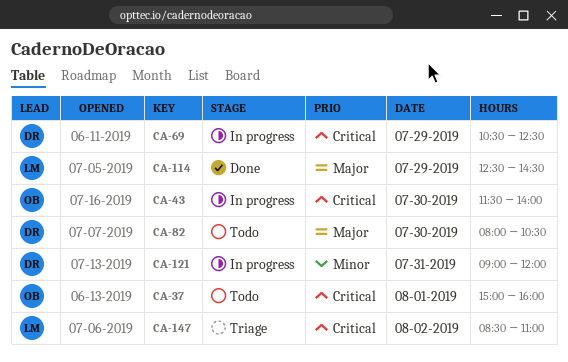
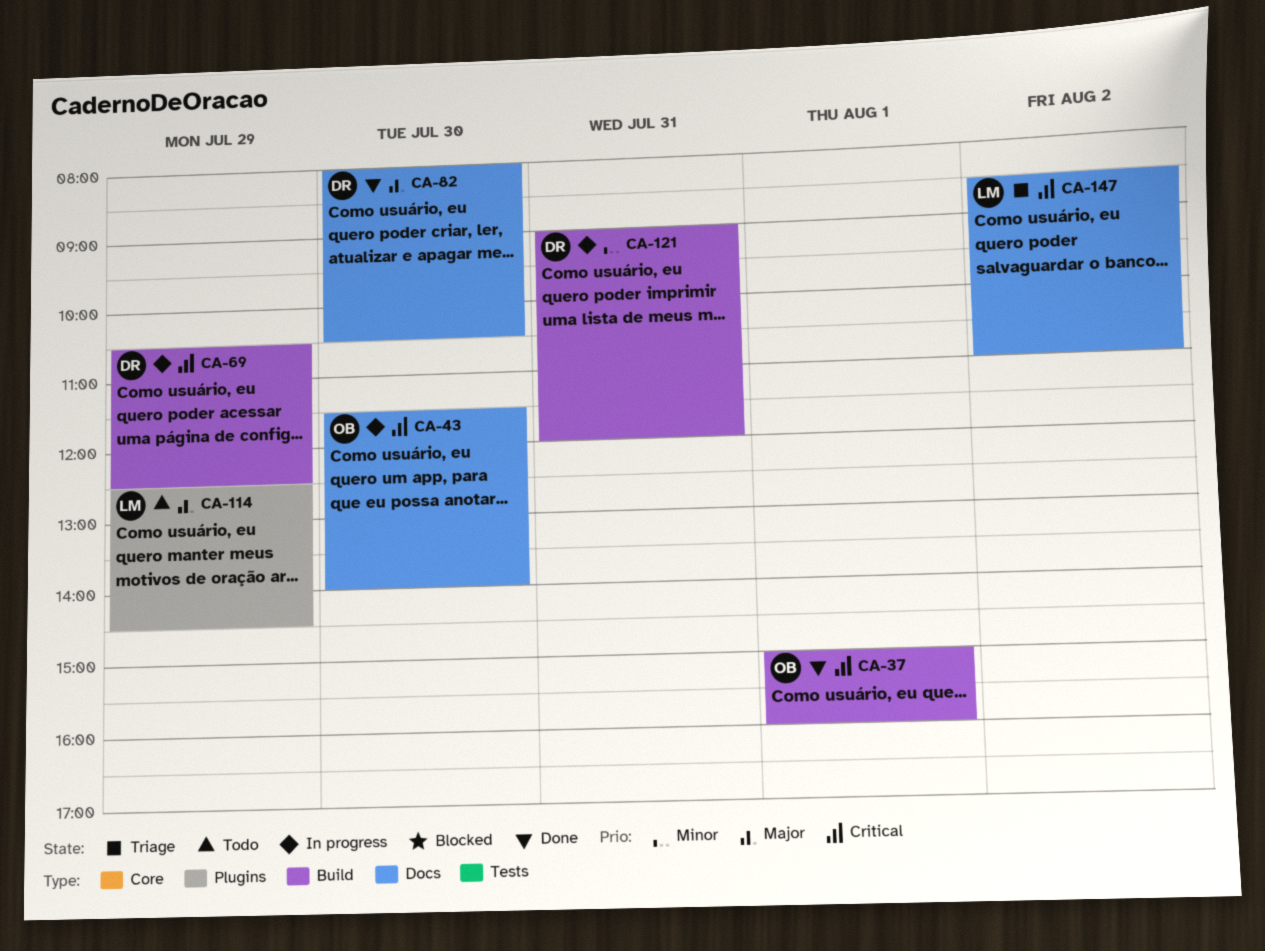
CA-37, status: Todo -> Done
CA-82, status: Todo -> Done
CA-114, status: Done -> Todo

